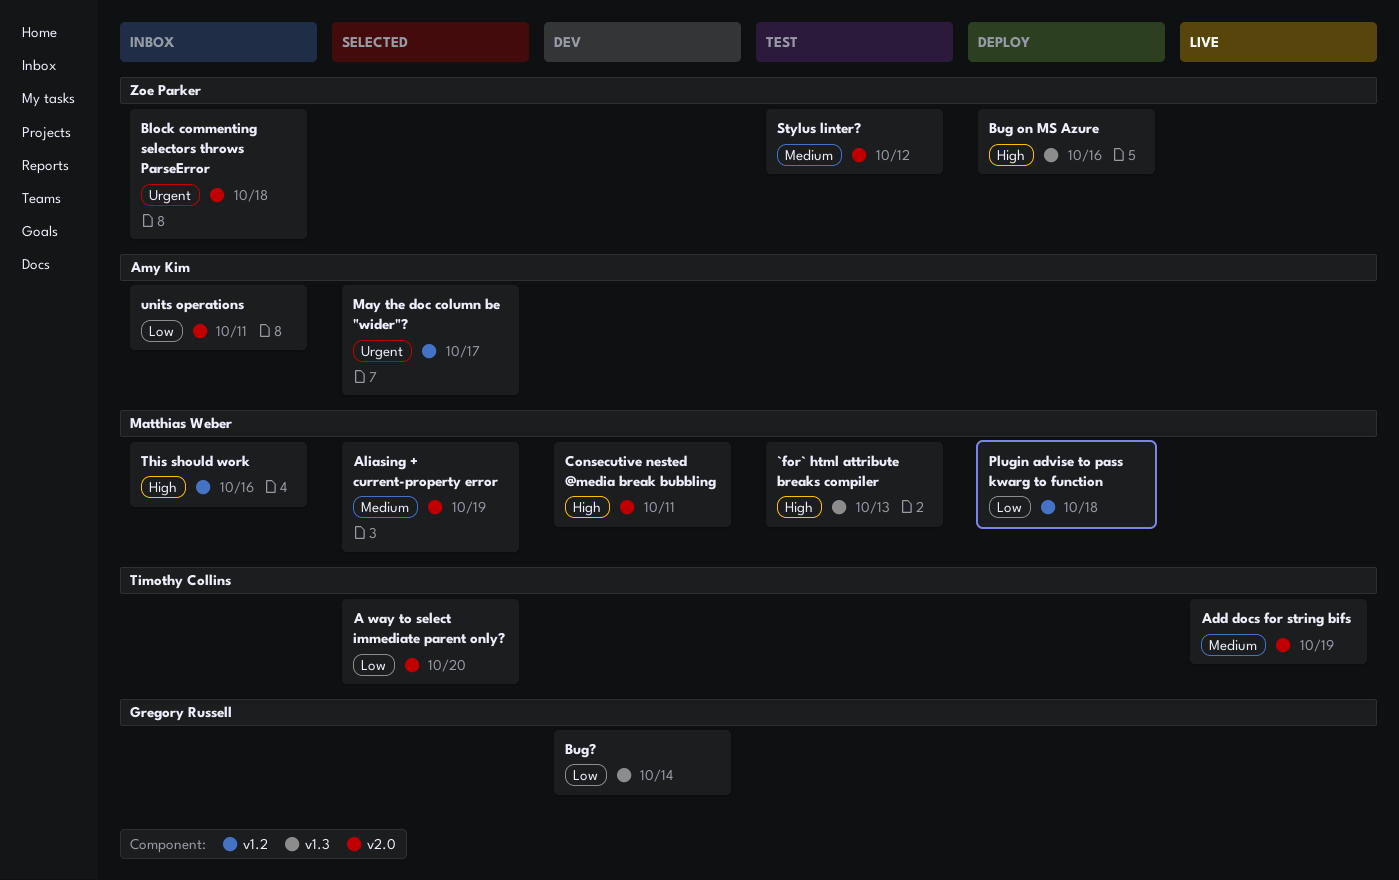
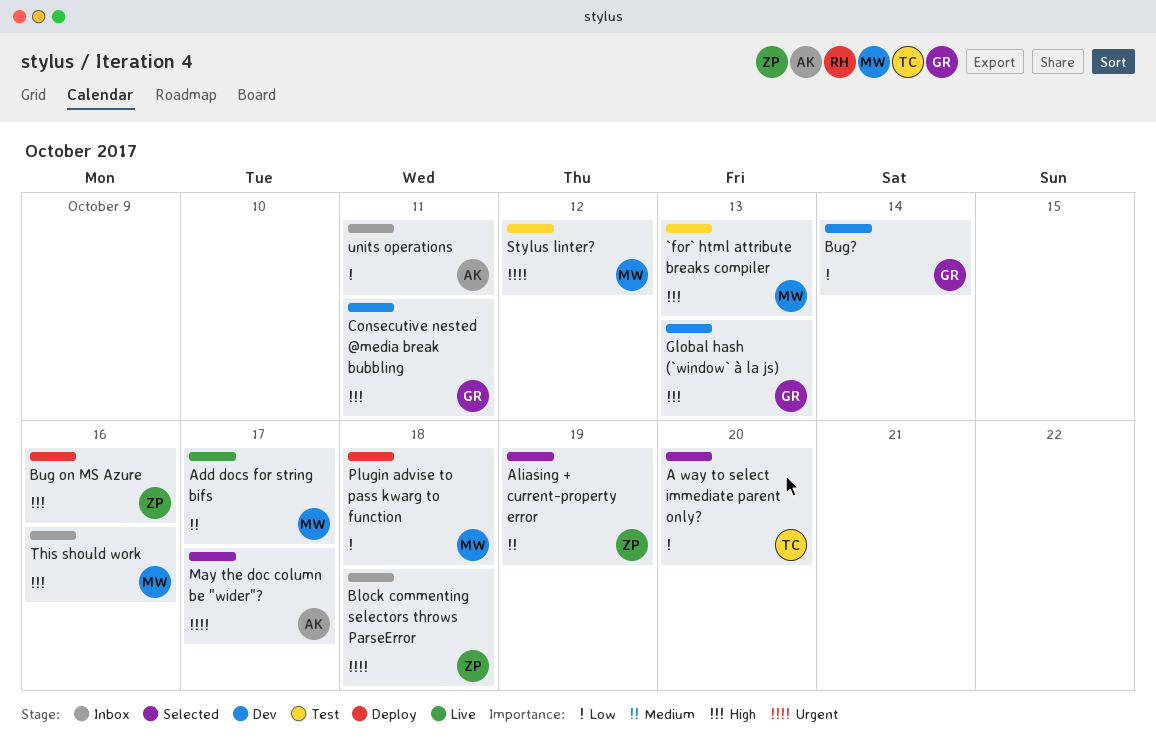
Add docs for string bifs, owner: Timothy Collins -> Matthias Weber
Add docs for string bifs, due: Oct 19 -> Oct 17
Aliasing + current-property error, owner: Matthias Weber -> Zoe Parker
Consecutive nested @media break bubbling, owner: Matthias Weber -> Gregory Russell
Global hash (`window` à la js): none -> present
Stylus linter?, owner: Zoe Parker -> Matthias Weber
Stylus linter?, priority: Medium -> Urgent

